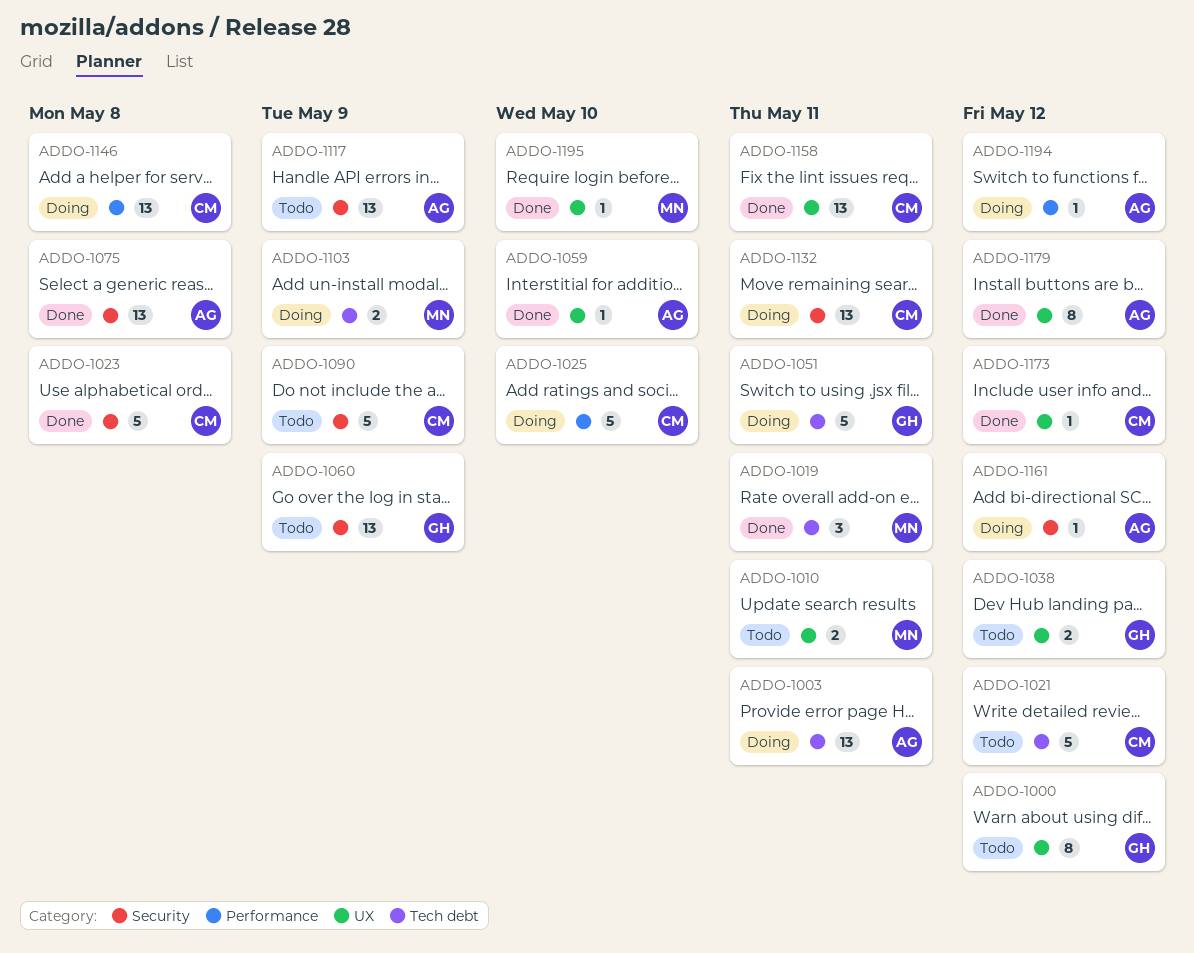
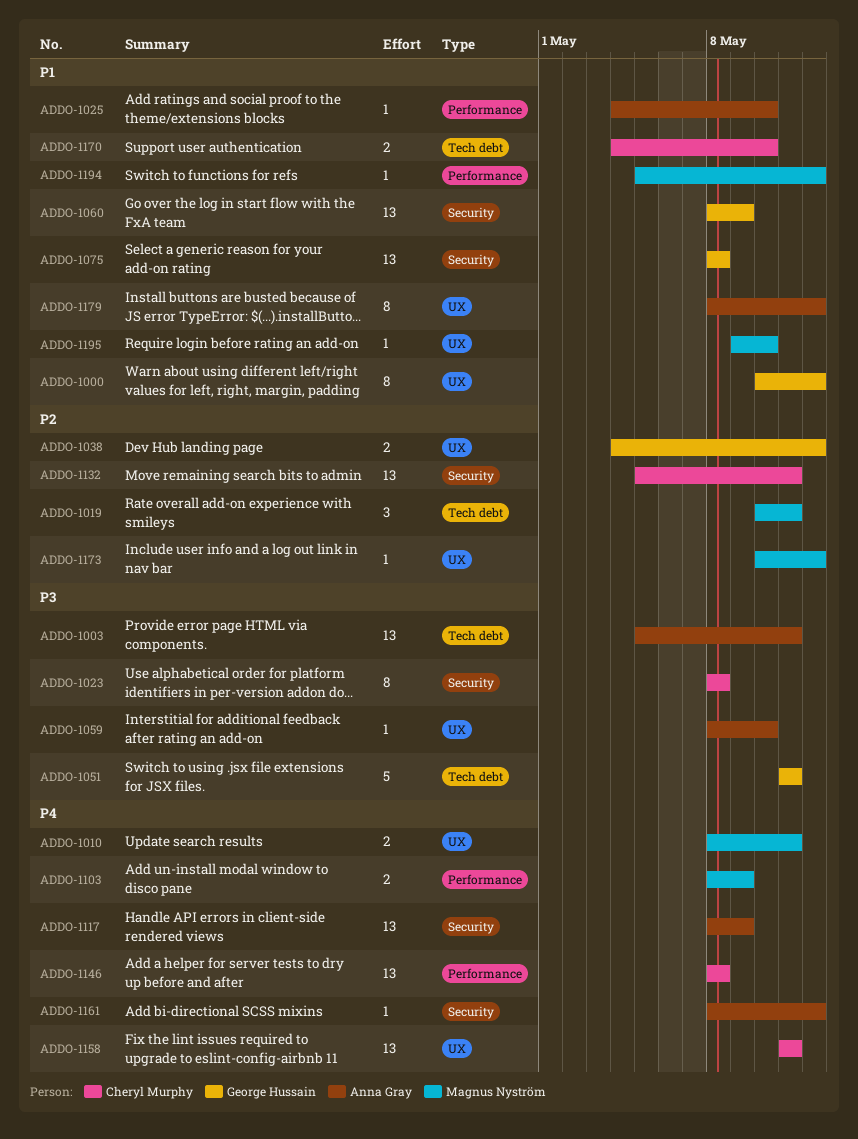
ADDO-1021: present -> none
ADDO-1023, estimate: 5 -> 8
ADDO-1025, owner: Cheryl Murphy -> Anna Gray
ADDO-1025, estimate: 5 -> 1
ADDO-1075, owner: Anna Gray -> George Hussain
ADDO-1090: present -> none
ADDO-1103, label: Tech debt -> Performance
ADDO-1170: none -> present
ADDO-1173, owner: Cheryl Murphy -> Magnus Nyström
ADDO-1194, owner: Anna Gray -> Magnus Nyström

